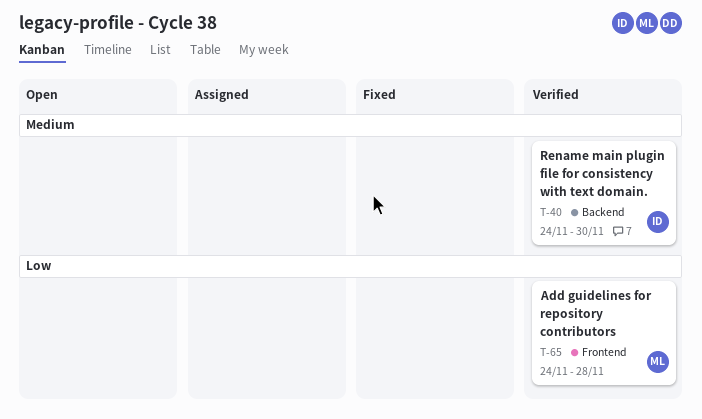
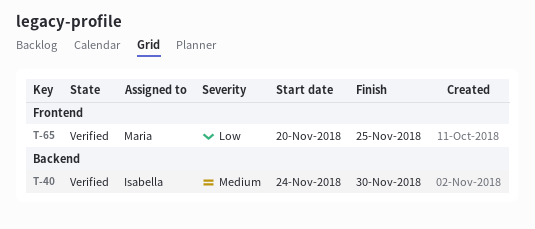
T-65, start: Nov 24 -> Nov 20
T-65, due: Nov 28 -> Nov 25

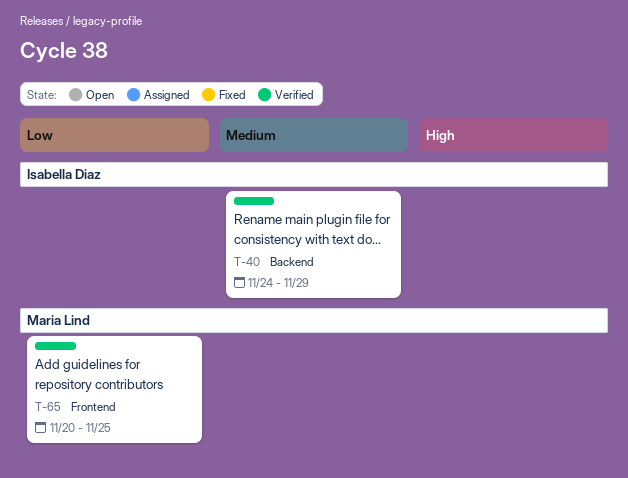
T-40, due: Nov 30 -> Nov 29

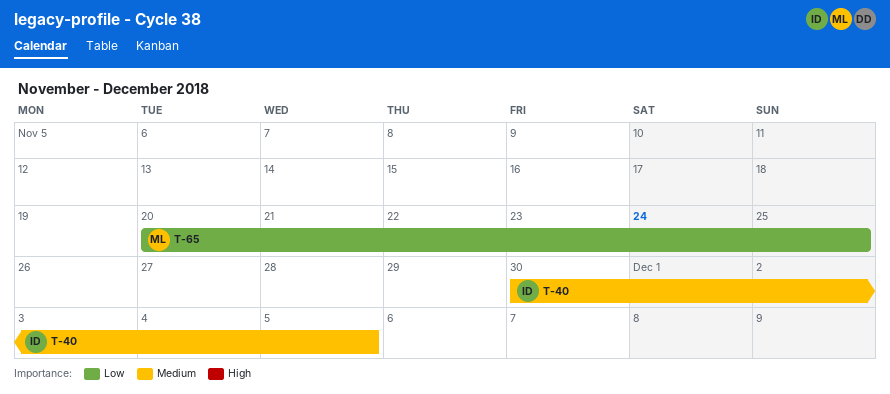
T-40, start: Nov 24 -> Nov 30
T-40, due: Nov 29 -> Dec 5

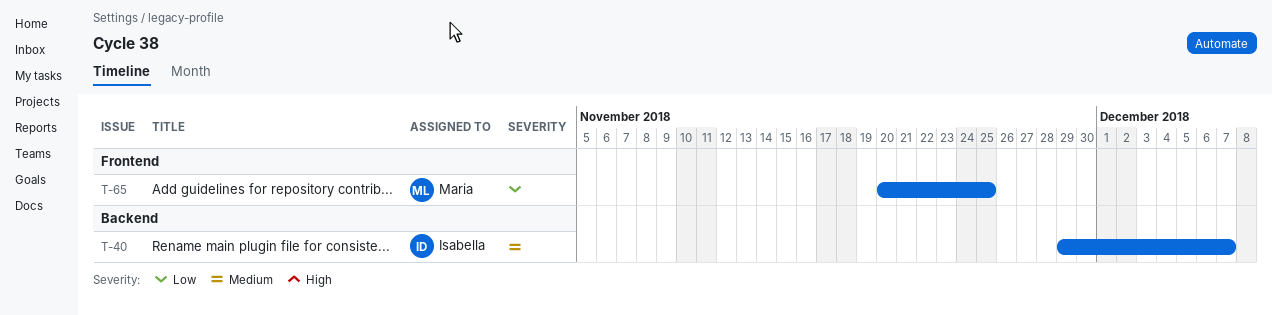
T-40, start: Nov 30 -> Nov 29
T-40, due: Dec 5 -> Dec 7

